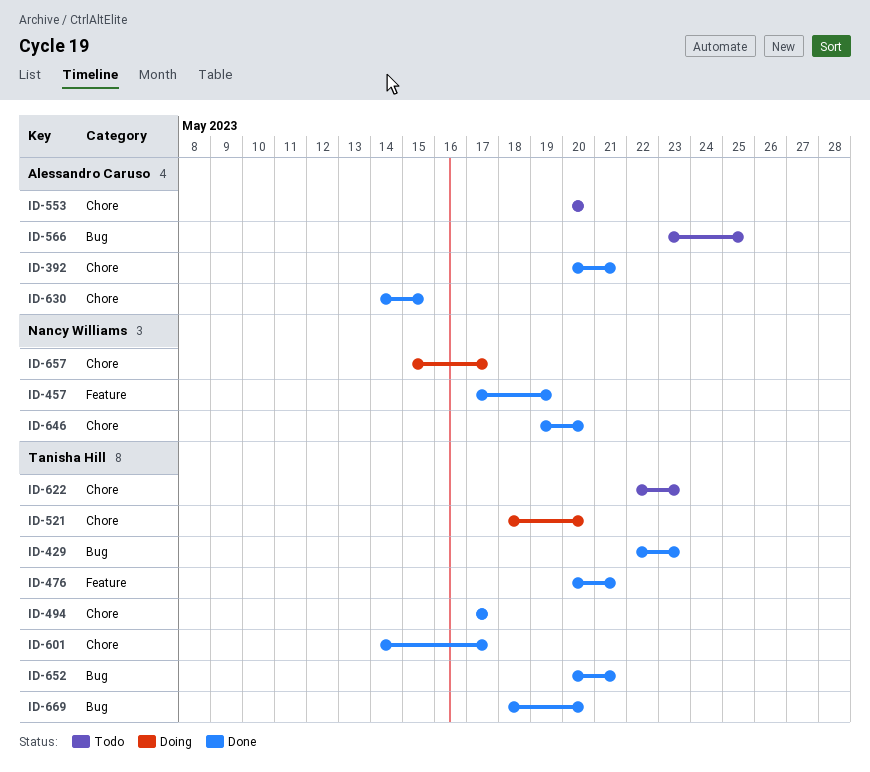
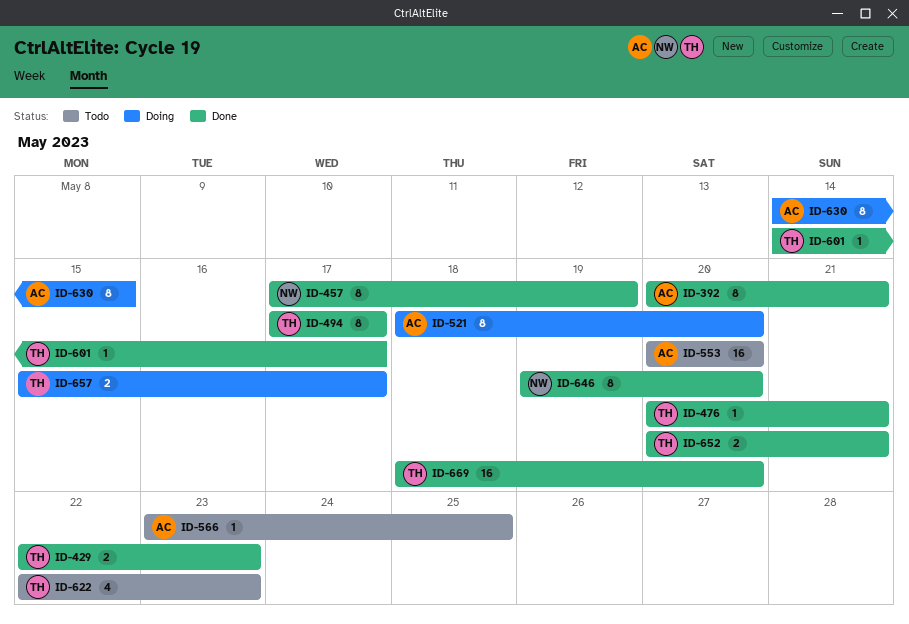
ID-521, owner: Tanisha Hill -> Alessandro Caruso
ID-630, status: Done -> Doing
ID-657, owner: Nancy Williams -> Tanisha Hill

